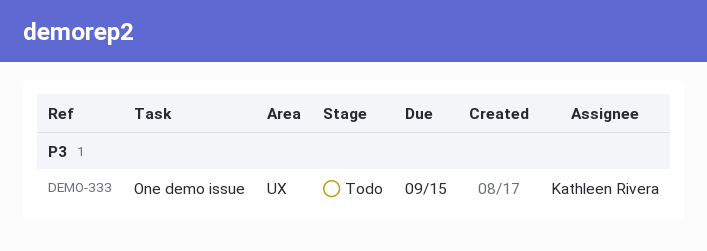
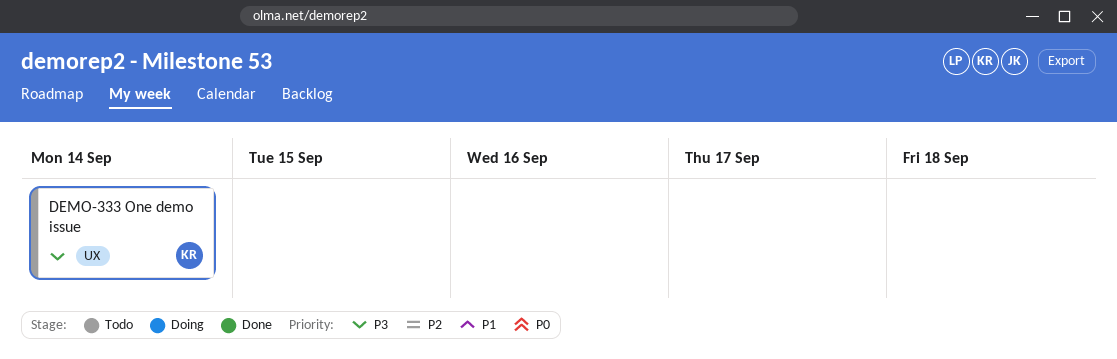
DEMO-333, due: Sep 15 -> Sep 14

